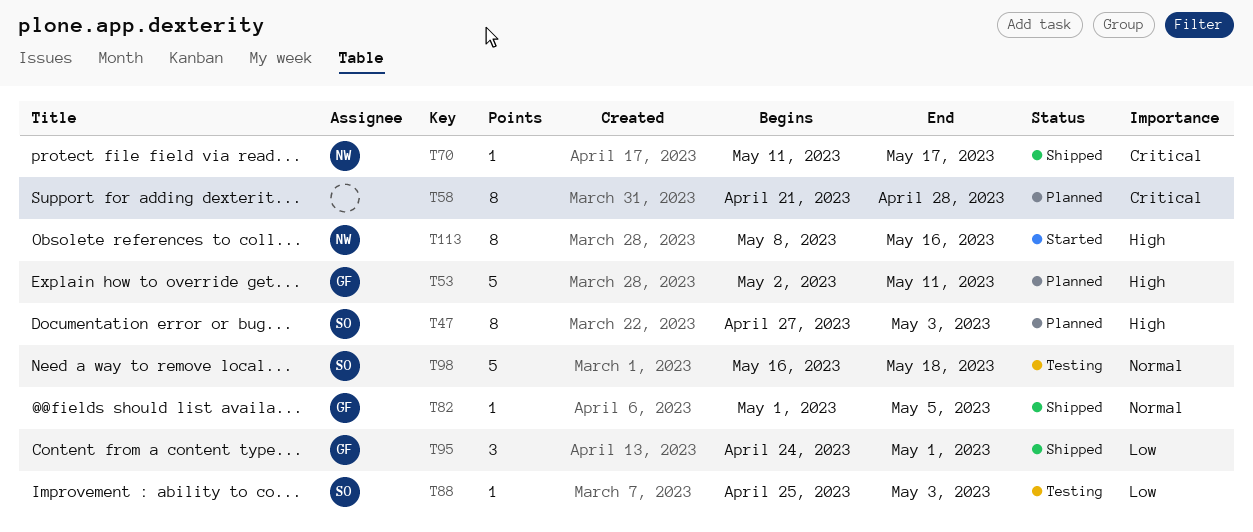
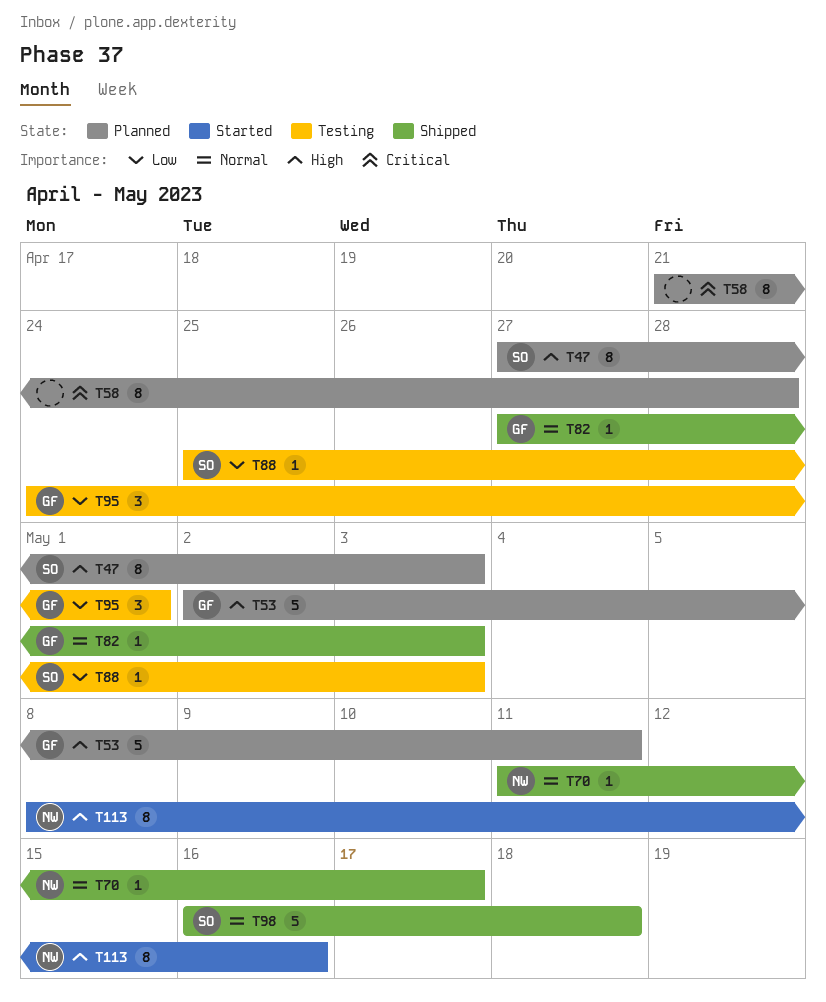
T70, priority: Critical -> Normal
T82, start: May 1 -> Apr 27
T82, due: May 5 -> May 3
T95, status: Shipped -> Testing
T98, status: Testing -> Shipped

